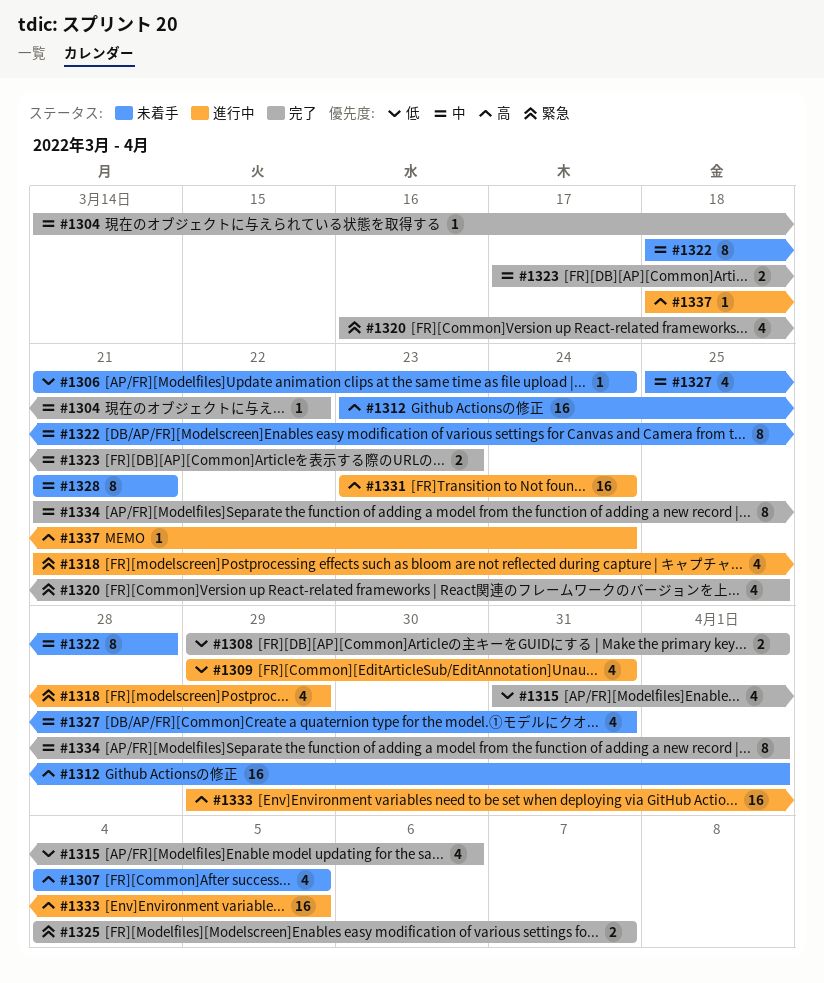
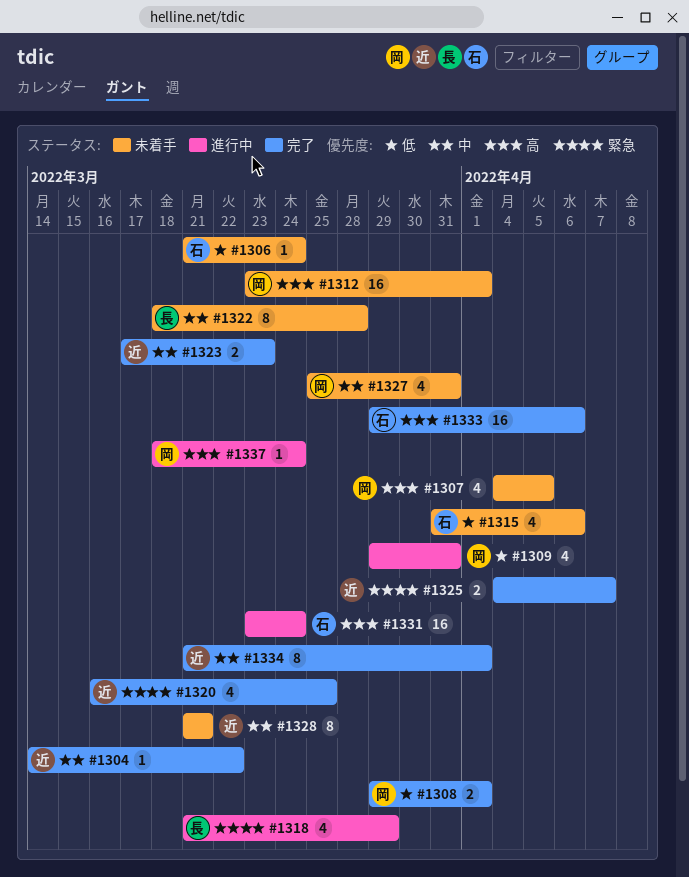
#1315, status: 完了 -> 未着手
#1333, status: 進行中 -> 完了
#1333, due: Apr 5 -> Apr 6

